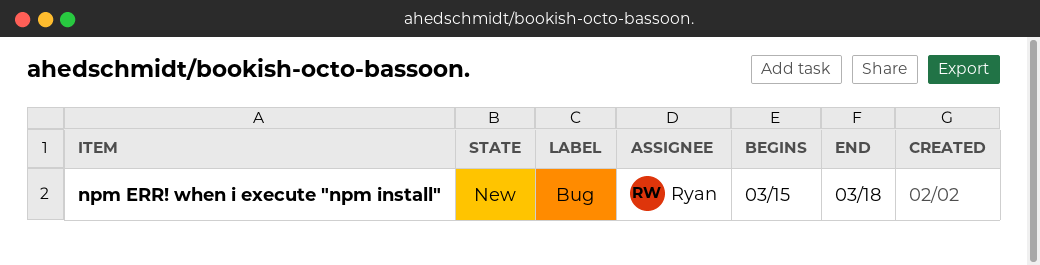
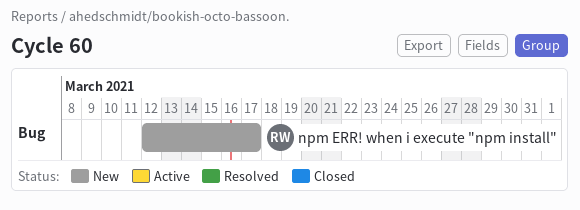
npm ERR! when i execute "npm install", start: Mar 15 -> Mar 12
npm ERR! when i execute "npm install", due: Mar 18 -> Mar 17

